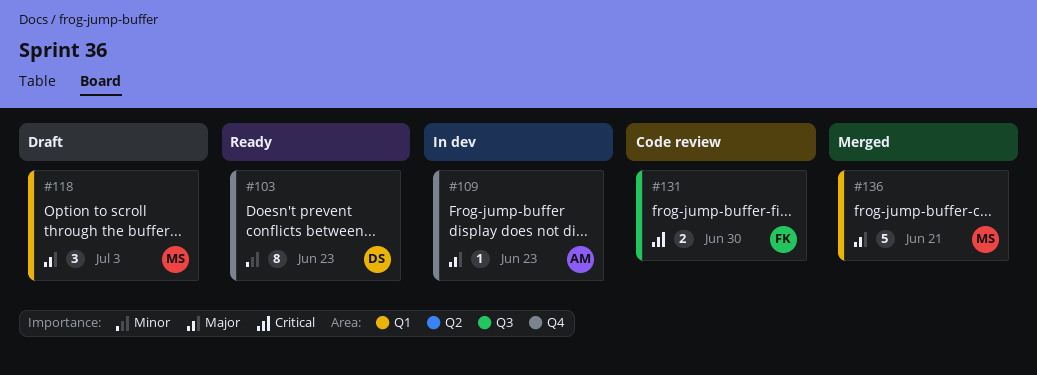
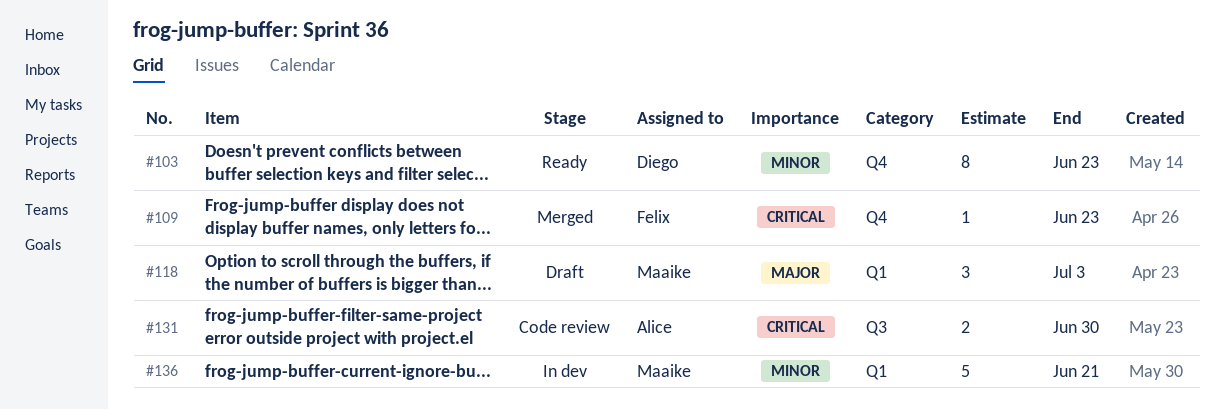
#109, status: In dev -> Merged
#109, owner: Alice -> Felix
#109, priority: Major -> Critical
#131, owner: Felix -> Alice
#136, status: Merged -> In dev
#136, priority: Major -> Minor

